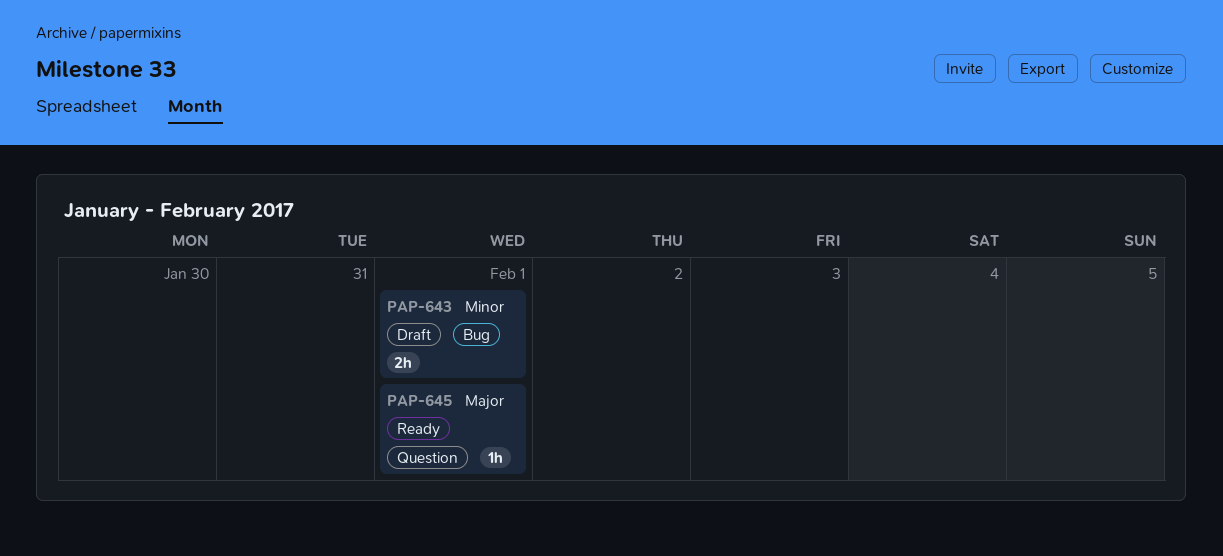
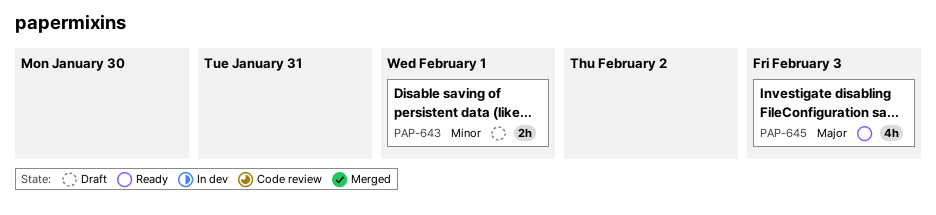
PAP-645, estimate: 1h -> 4h
PAP-645, due: Feb 1 -> Feb 3

